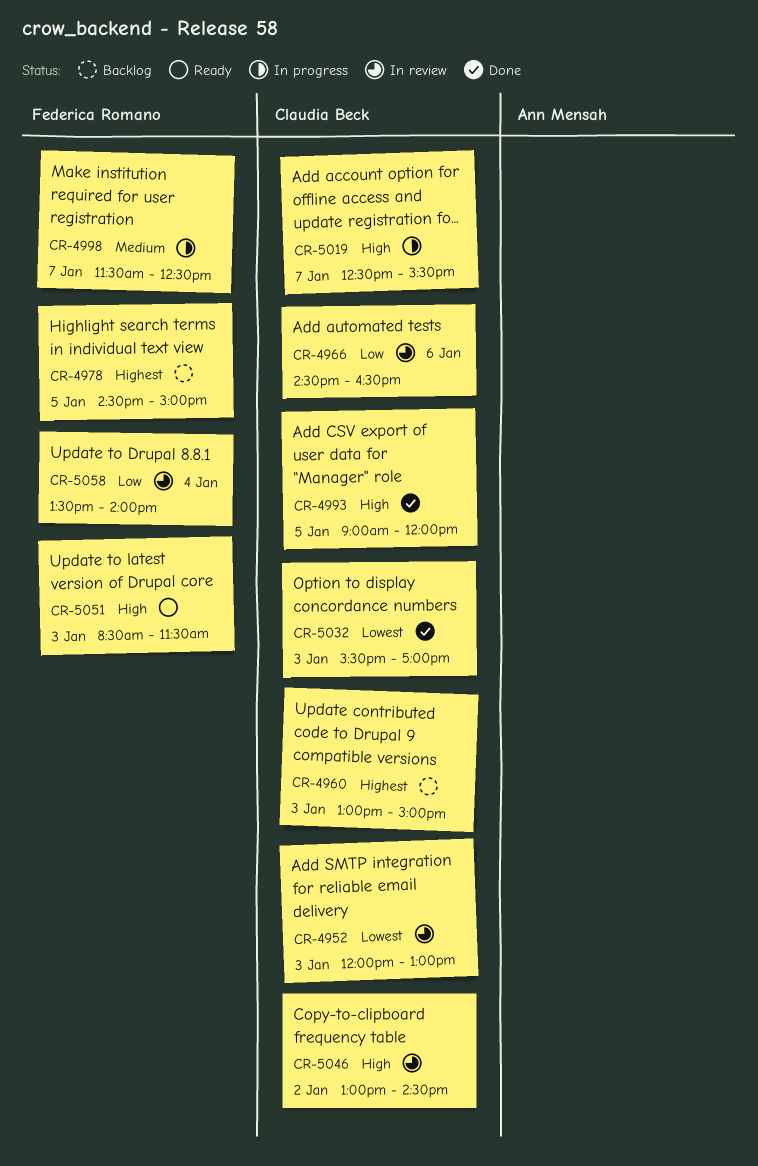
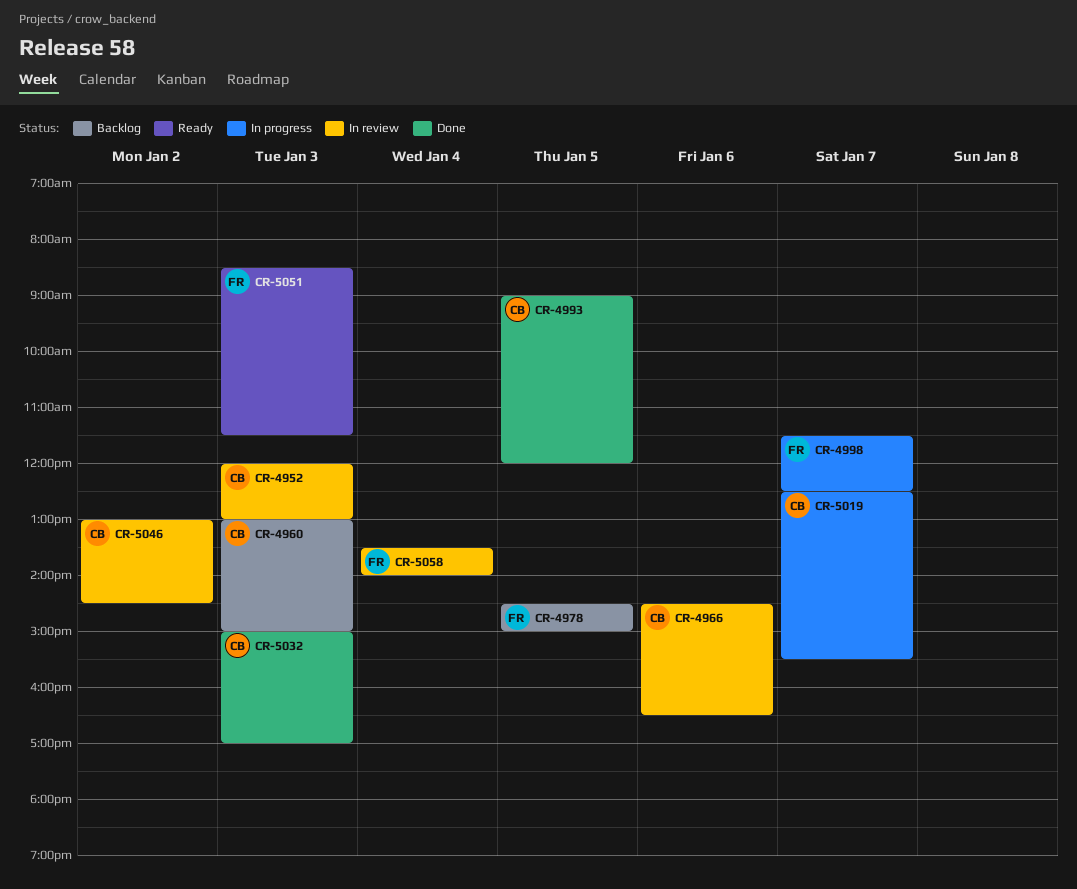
CR-5032, begins: 15:30 -> 15:00

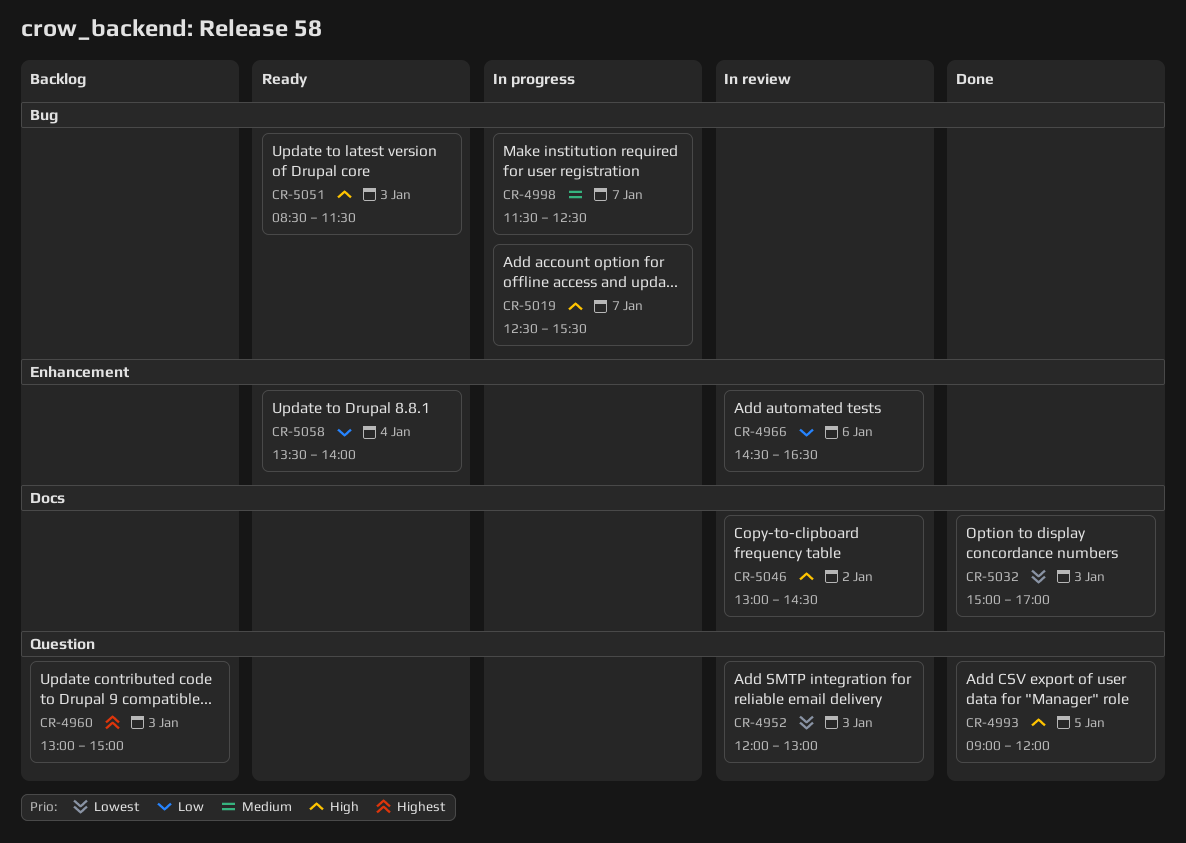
CR-4978: present -> none
CR-5058, status: In review -> Ready

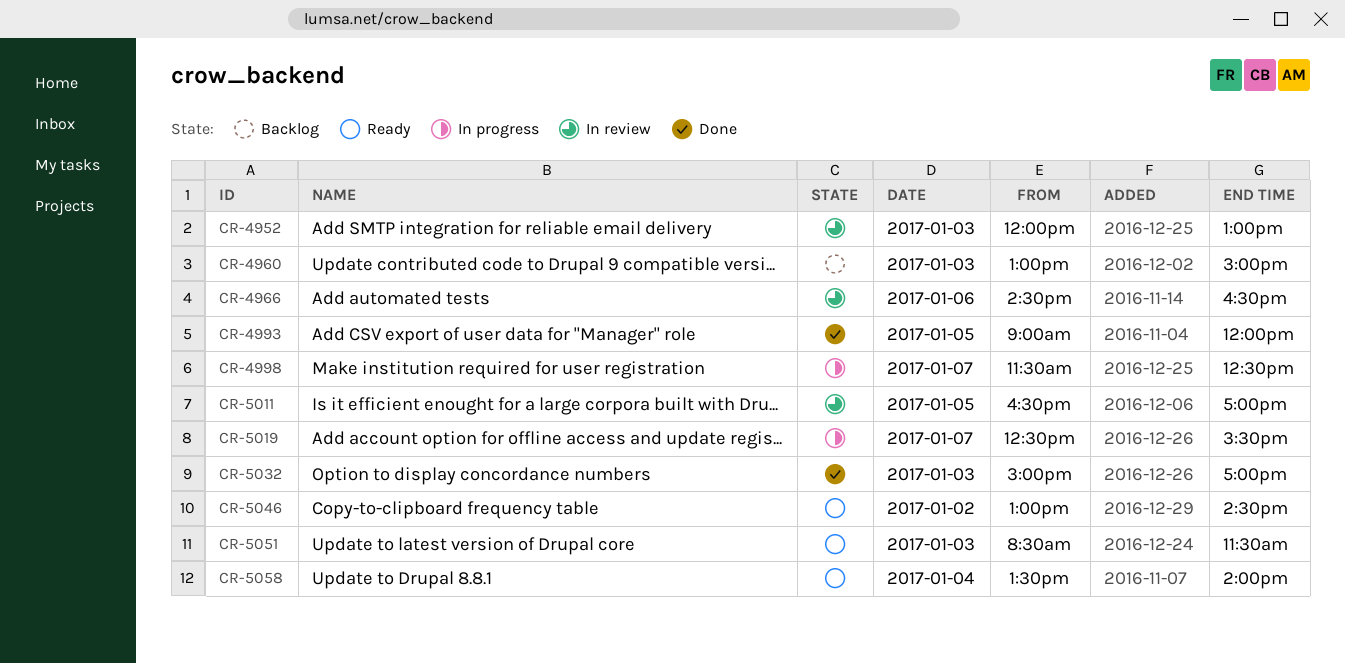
CR-5011: none -> present
CR-5046, status: In review -> Ready

